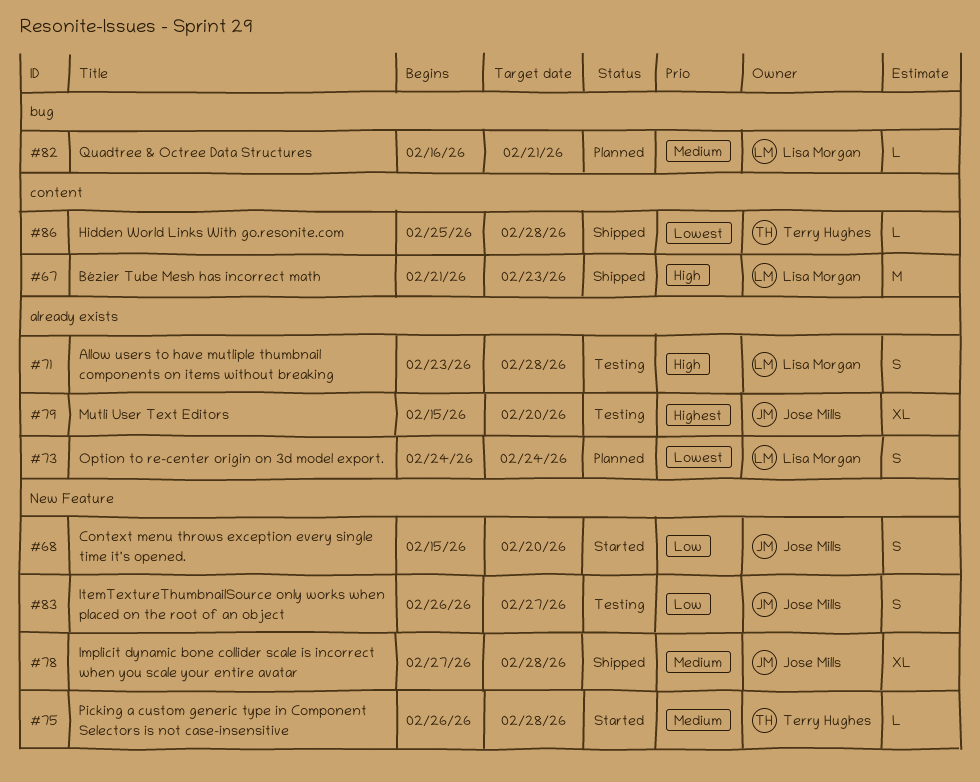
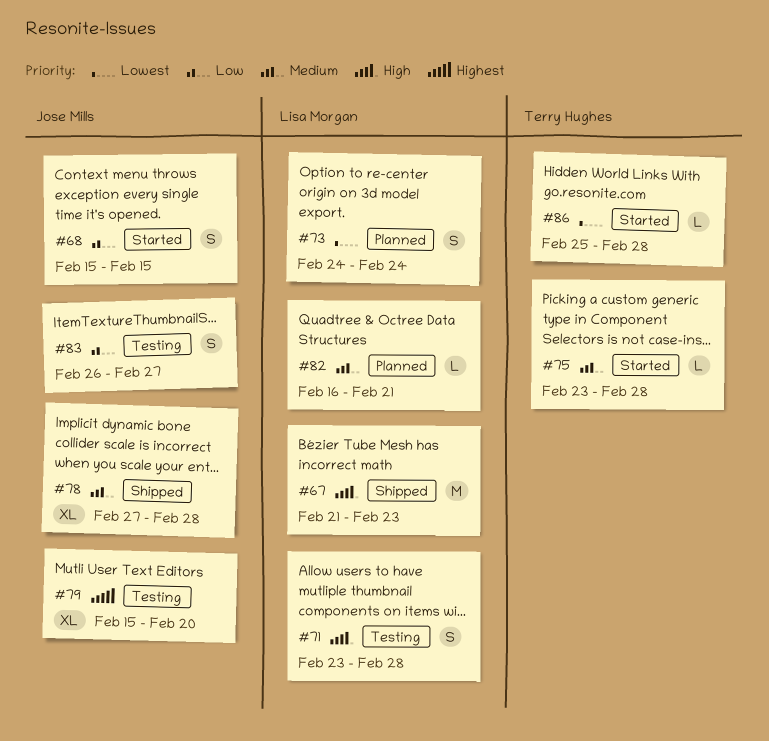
#68, due: Feb 20 -> Feb 15
#75, start: Feb 26 -> Feb 23
#86, status: Shipped -> Started

